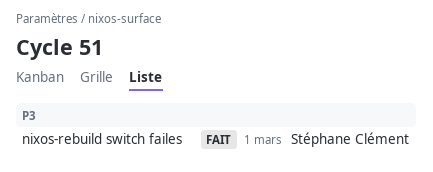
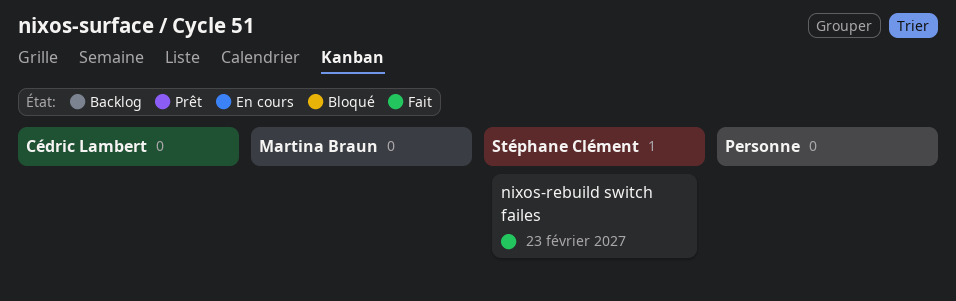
nixos-rebuild switch failes, due: Mar 1 -> Feb 23

